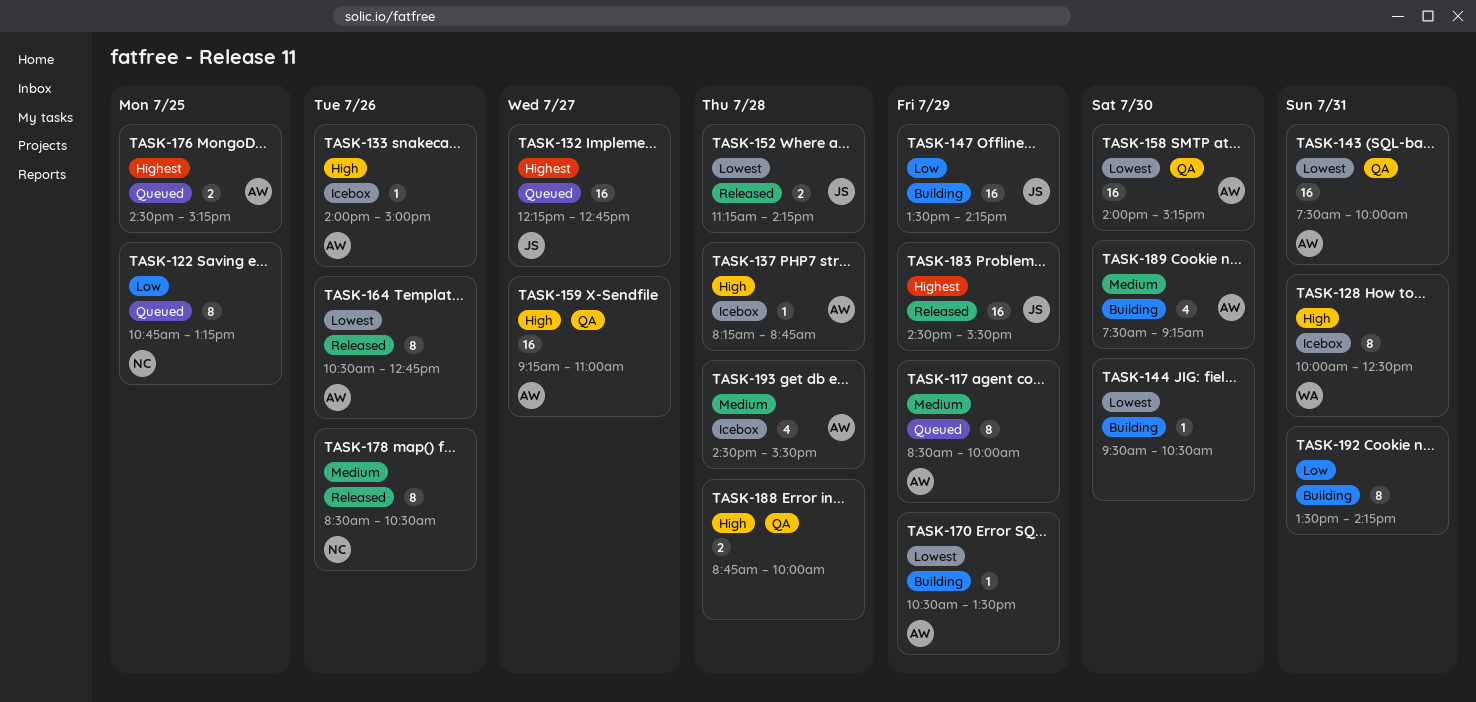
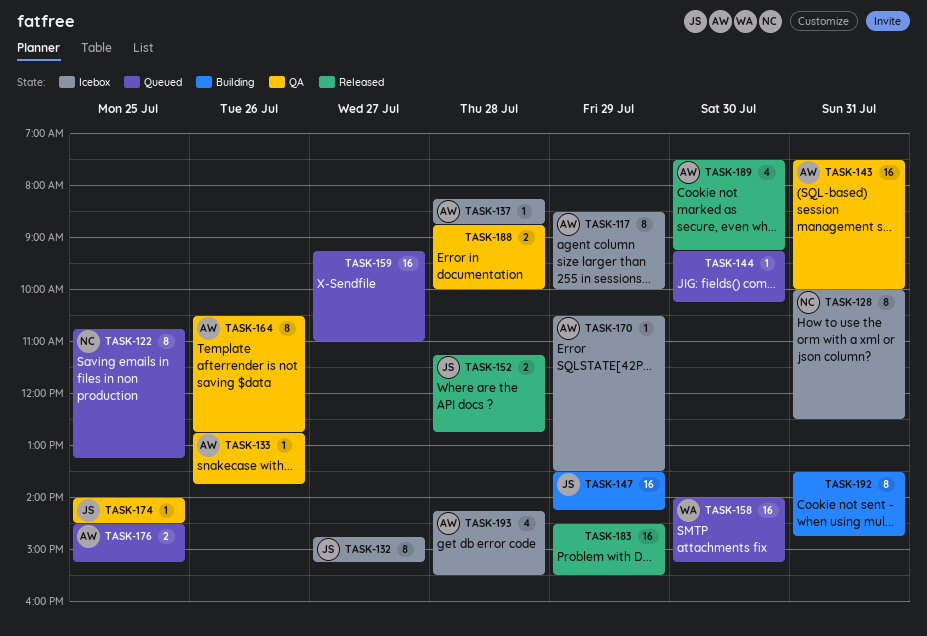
TASK-117, status: Queued -> Icebox
TASK-128, owner: WA -> NC
TASK-132, status: Queued -> Icebox
TASK-132, estimate: 16 -> 8
TASK-132, begins: 12:15 -> 14:45
TASK-132, ends: 12:45 -> 15:15
TASK-133, status: Icebox -> QA
TASK-133, begins: 14:00 -> 12:45
TASK-133, ends: 15:00 -> 13:45
TASK-144, status: Building -> Queued
TASK-144, begins: 09:30 -> 09:15
TASK-144, ends: 10:30 -> 10:15
TASK-152, ends: 14:15 -> 12:45
TASK-158, status: QA -> Queued
TASK-158, owner: AW -> WA
TASK-159, status: QA -> Queued
TASK-159, owner: AW -> none
TASK-164, status: Released -> QA
TASK-170, status: Building -> Icebox
TASK-174: none -> present
TASK-178: present -> none
TASK-183, owner: JS -> none
TASK-189, status: Building -> Released
TASK-192, ends: 14:15 -> 14:45
TASK-193, begins: 14:30 -> 14:15

